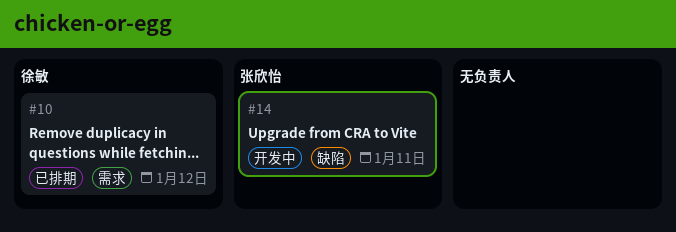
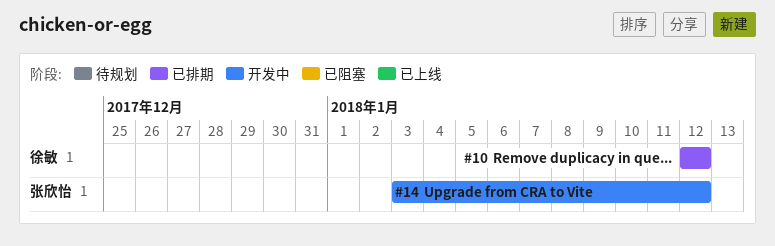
#14, due: Jan 11 -> Jan 12

